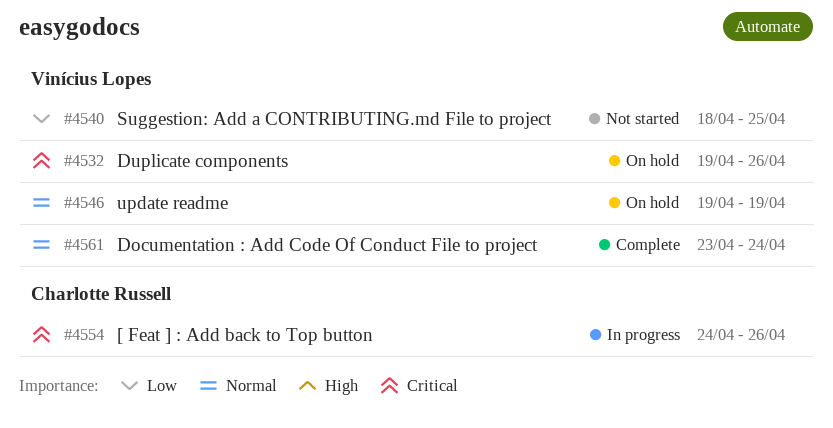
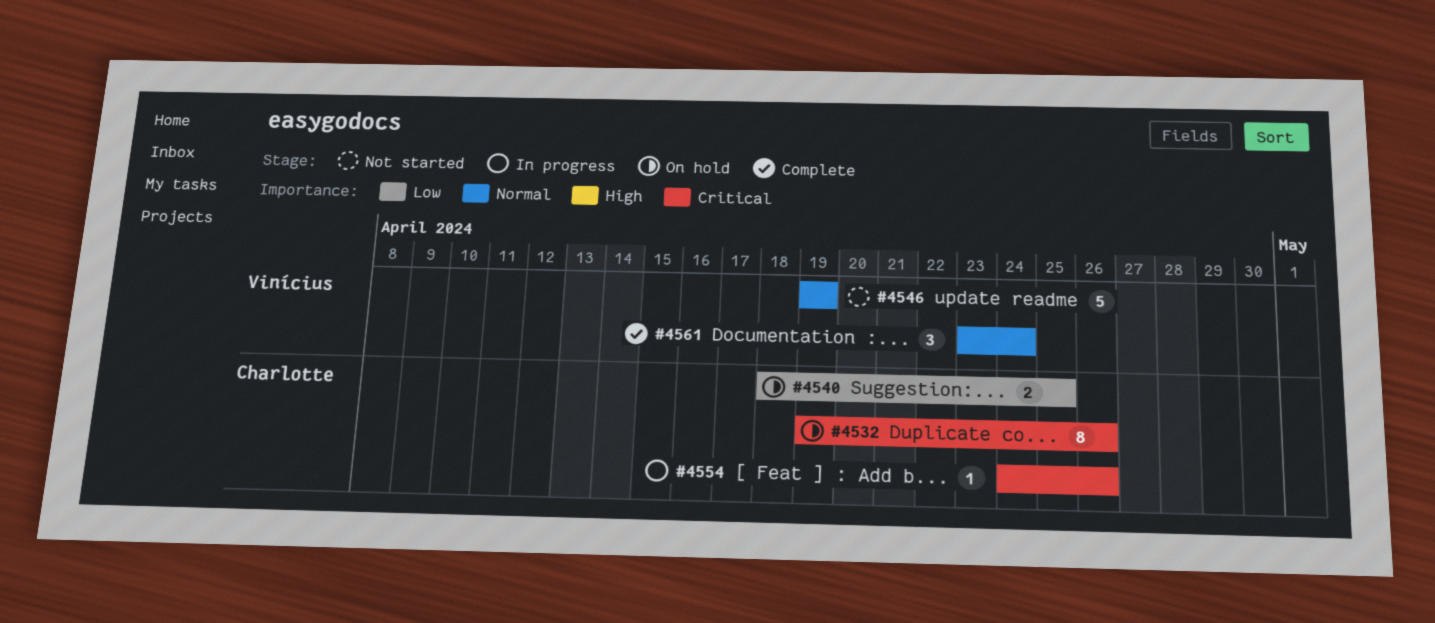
#4532, owner: Vinícius Lopes -> Charlotte Russell
#4540, status: Not started -> On hold
#4540, owner: Vinícius Lopes -> Charlotte Russell
#4546, status: On hold -> Not started

